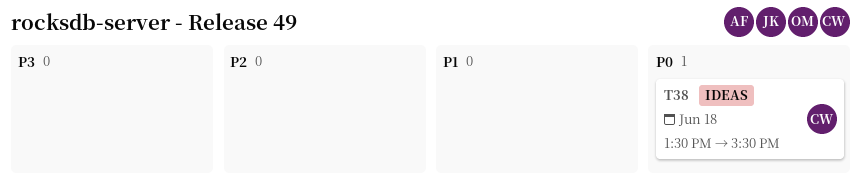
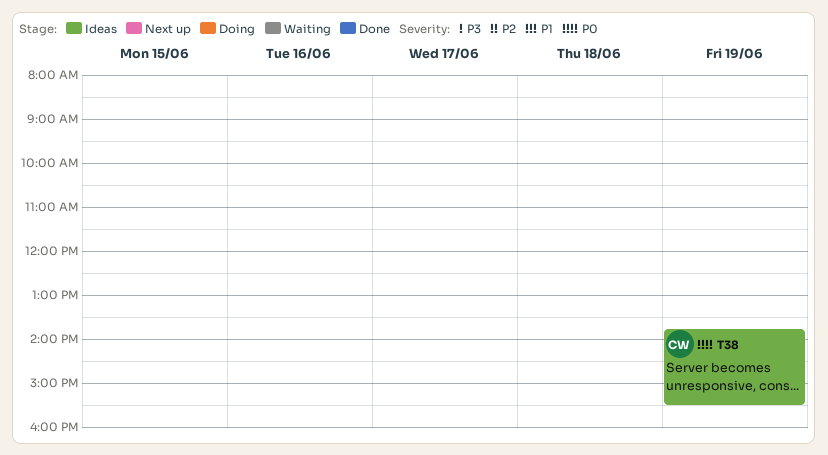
T38, day: Jun 18 -> Jun 19
T38, begins: 13:30 -> 13:45

